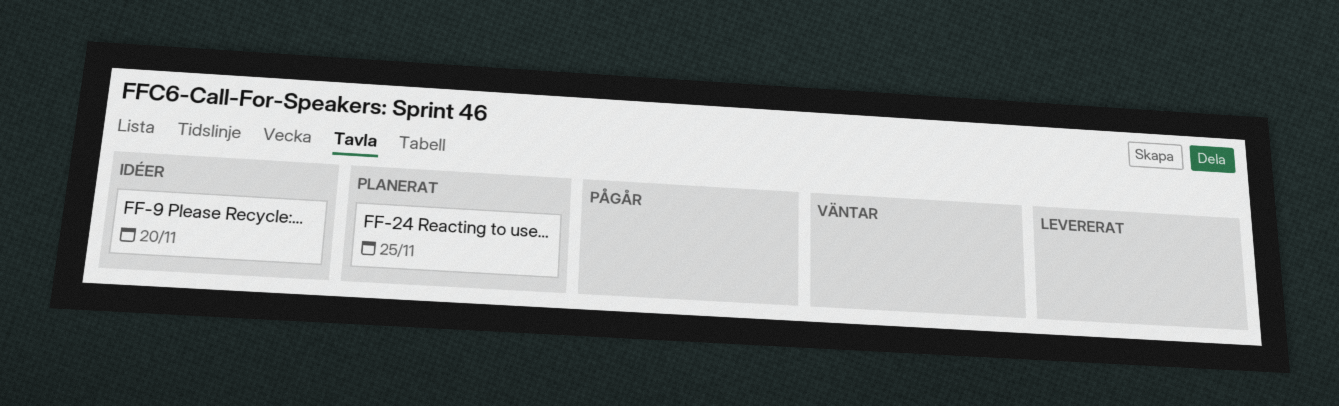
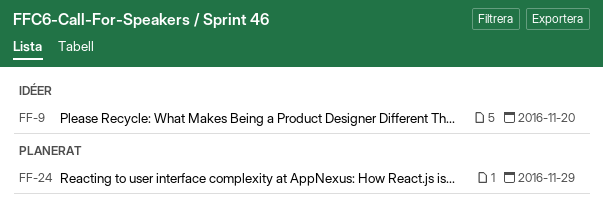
FF-24, due: Nov 25 -> Nov 29

